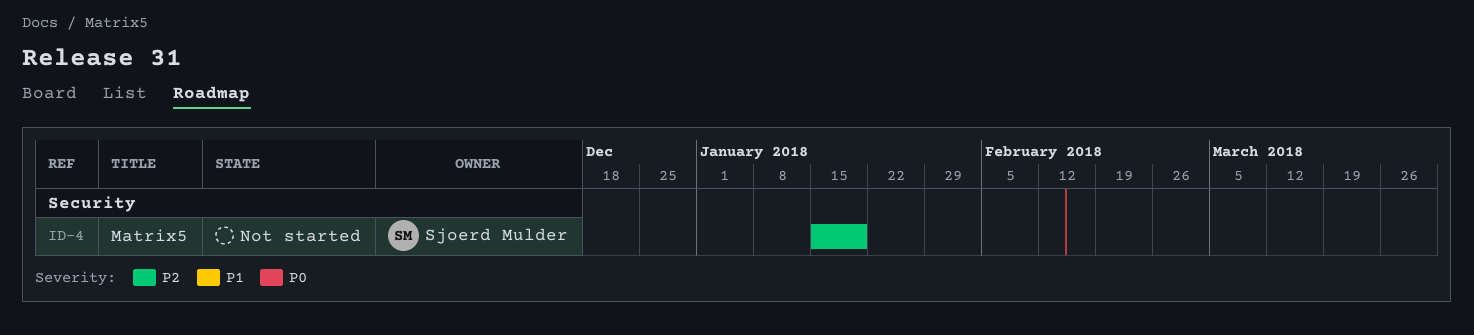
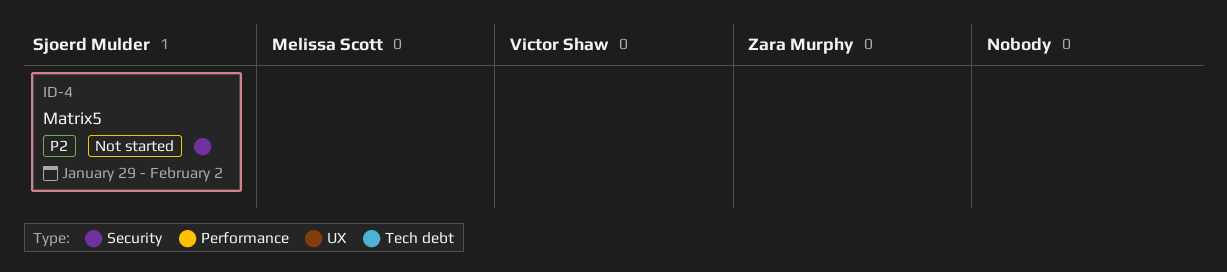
ID-4, start: Jan 15 -> Jan 29
ID-4, due: Jan 19 -> Feb 2

